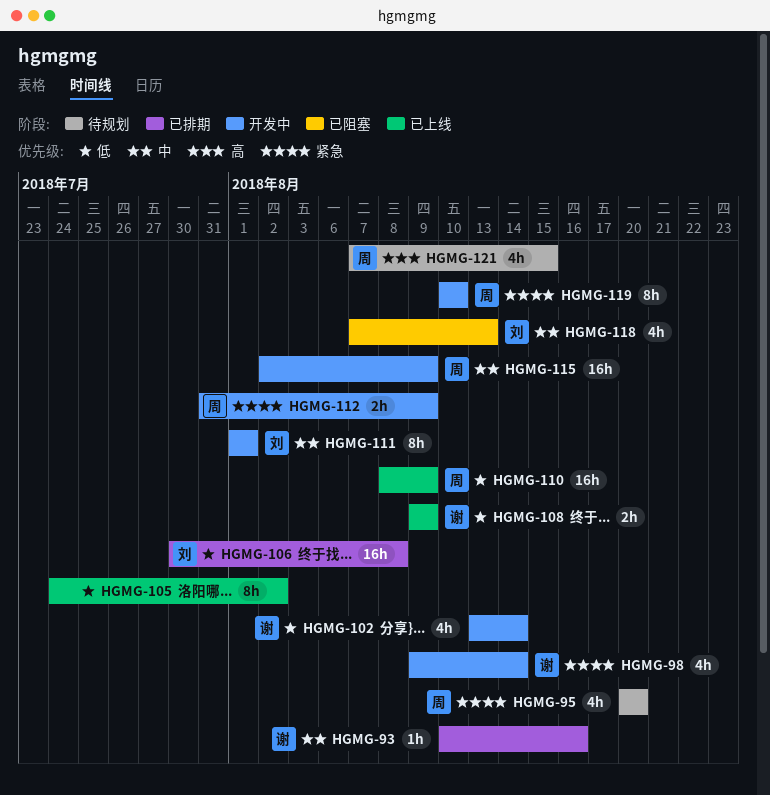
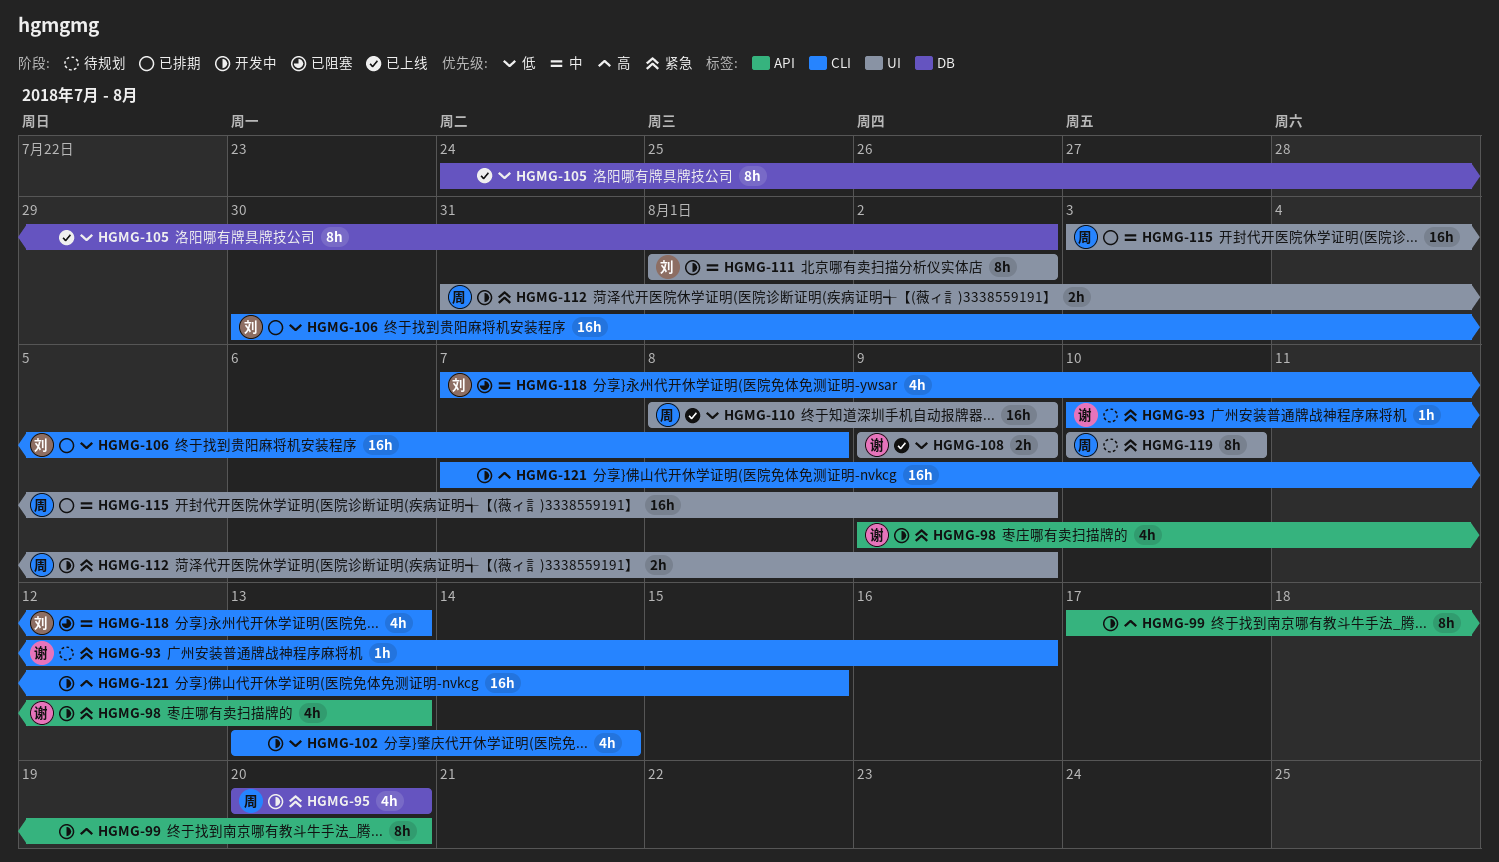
HGMG-93, status: 已排期 -> 待规划
HGMG-93, priority: 中 -> 紧急
HGMG-95, status: 待规划 -> 开发中
HGMG-98, due: Aug 14 -> Aug 13
HGMG-99: none -> present
HGMG-102, owner: 谢 -> none
HGMG-111, due: Aug 1 -> Aug 2
HGMG-115, status: 开发中 -> 已排期
HGMG-115, start: Aug 2 -> Aug 3
HGMG-119, status: 开发中 -> 待规划
HGMG-121, status: 待规划 -> 开发中
HGMG-121, owner: 周 -> none
HGMG-121, estimate: 4h -> 16h

